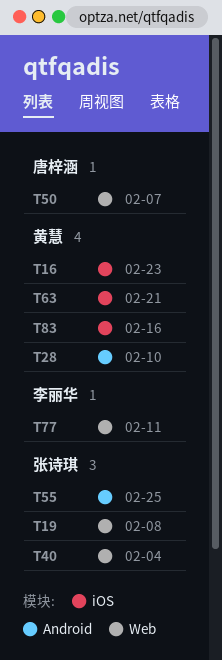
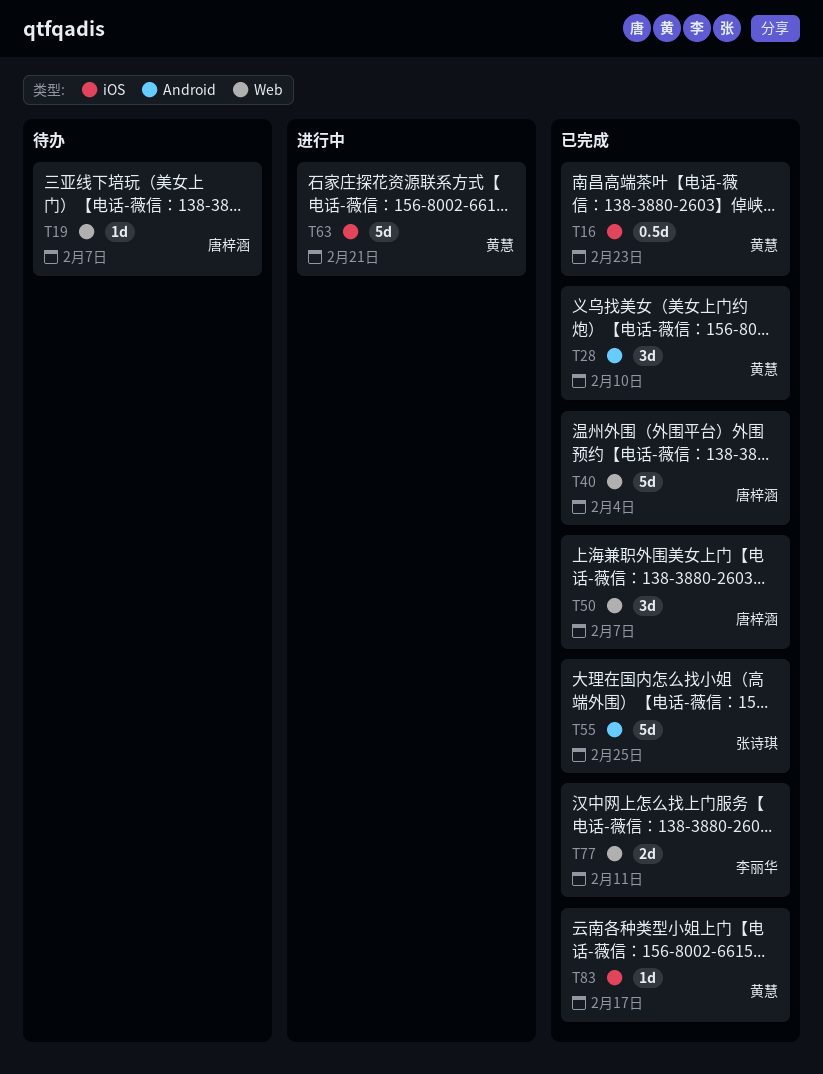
T19, owner: 张诗琪 -> 唐梓涵
T19, due: Feb 8 -> Feb 7
T40, owner: 张诗琪 -> 唐梓涵
T83, due: Feb 16 -> Feb 17

